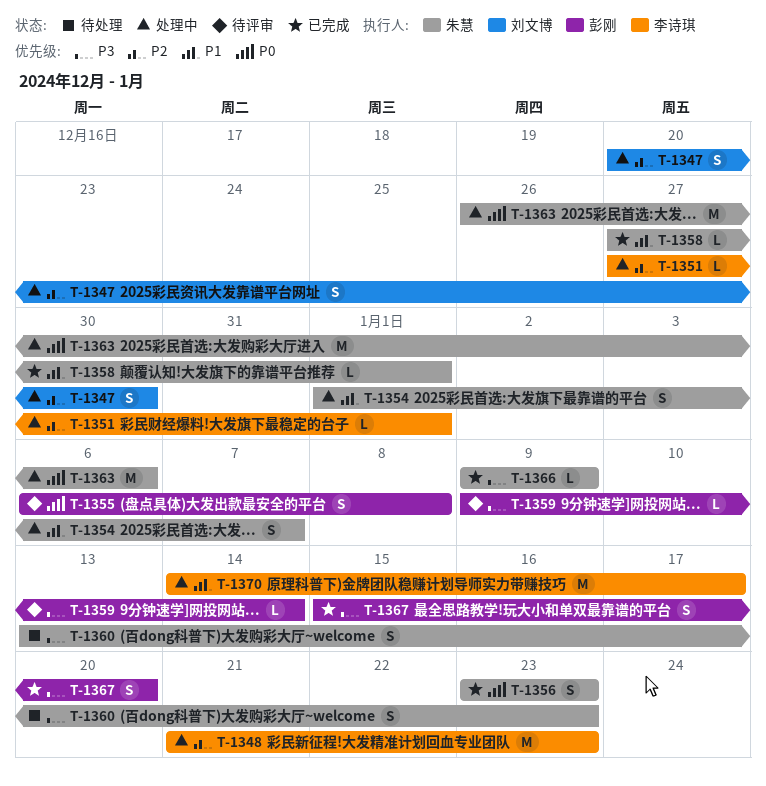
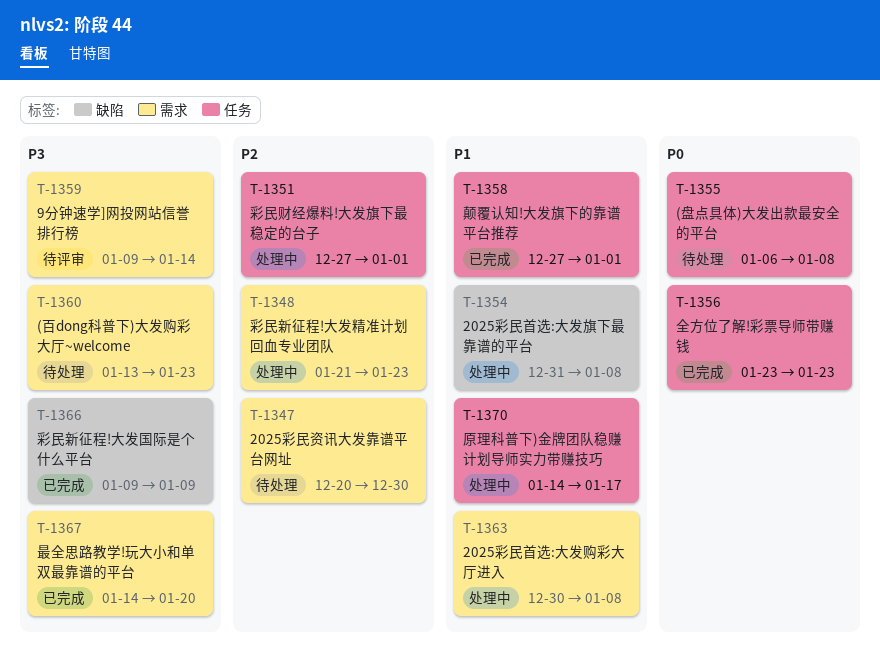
T-1347, status: 处理中 -> 待处理
T-1354, start: Jan 1 -> Dec 31
T-1354, due: Jan 7 -> Jan 8
T-1355, status: 待评审 -> 待处理
T-1363, priority: P0 -> P1
T-1363, start: Dec 26 -> Dec 30
T-1363, due: Jan 6 -> Jan 8
T-1367, start: Jan 15 -> Jan 14

